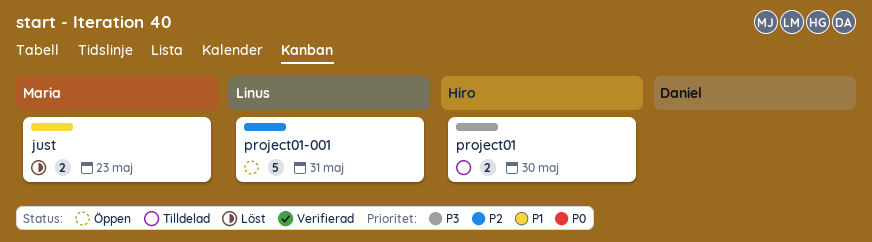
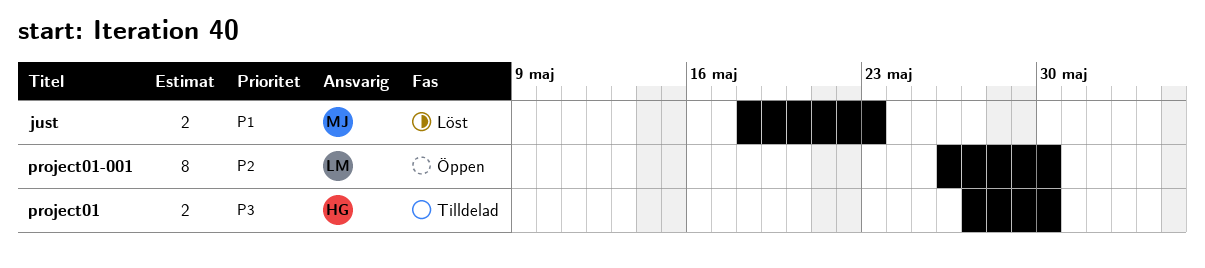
project01-001, estimate: 5 -> 8
project01-001, due: May 31 -> May 30

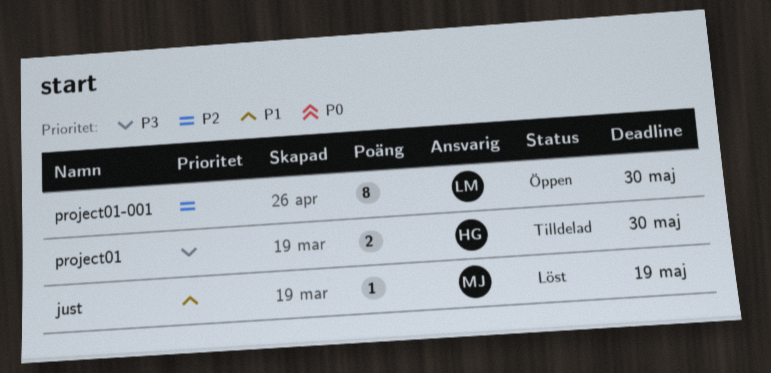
just, estimate: 2 -> 1
just, due: May 23 -> May 19

